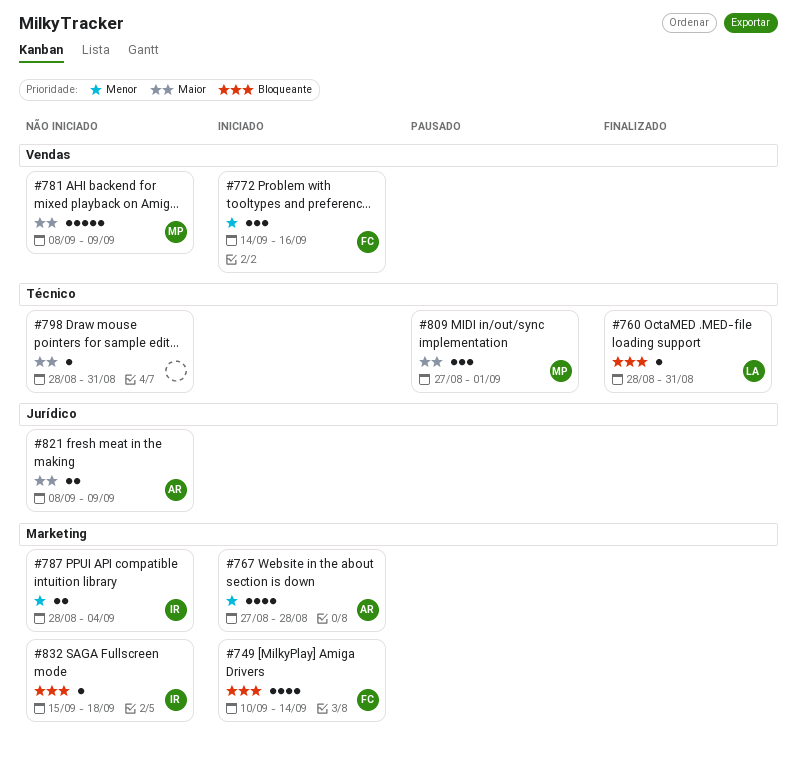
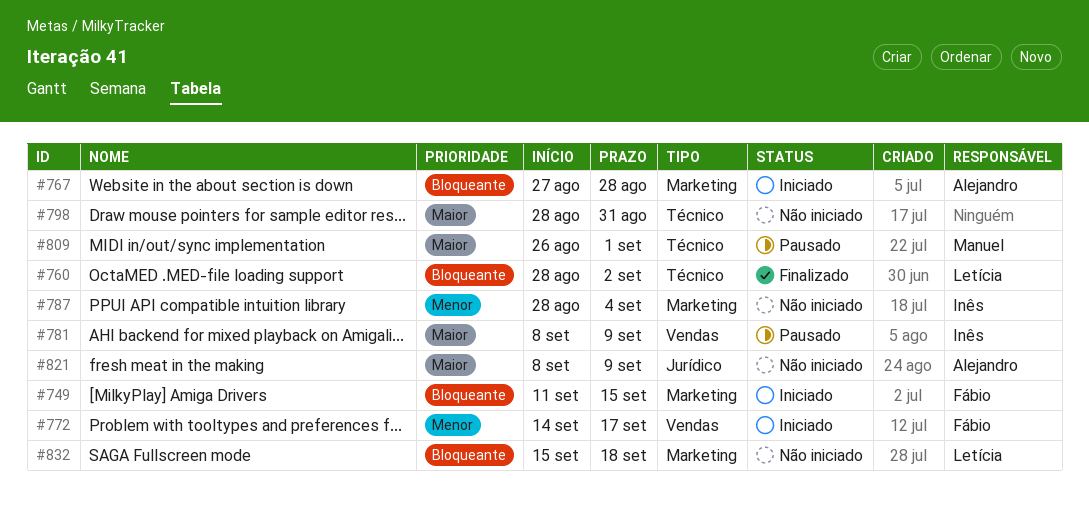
#749, start: Sep 10 -> Sep 11
#749, due: Sep 14 -> Sep 15
#760, due: Aug 31 -> Sep 2
#767, priority: Menor -> Bloqueante
#772, due: Sep 16 -> Sep 17
#781, status: Não iniciado -> Pausado
#781, owner: Manuel -> Inês
#809, start: Aug 27 -> Aug 26
#832, owner: Inês -> Letícia

